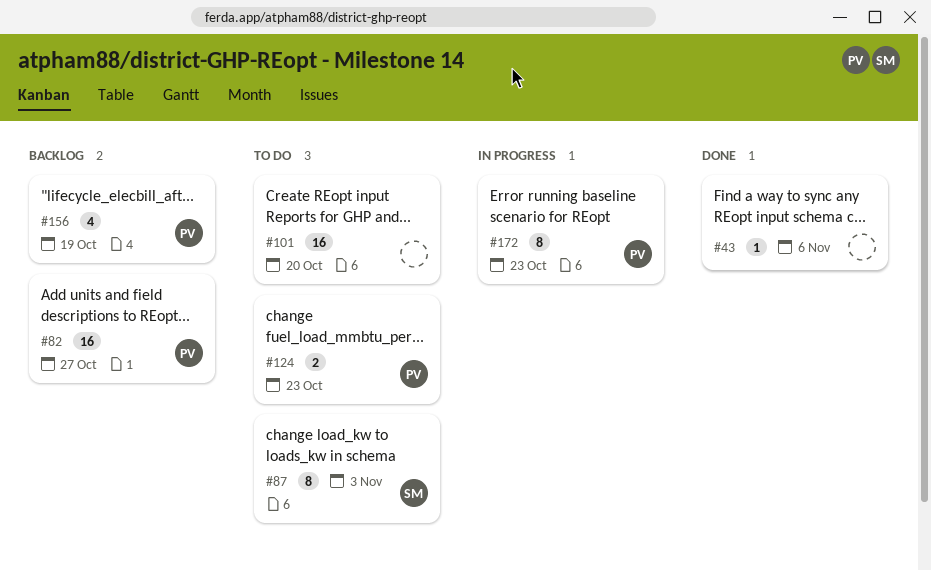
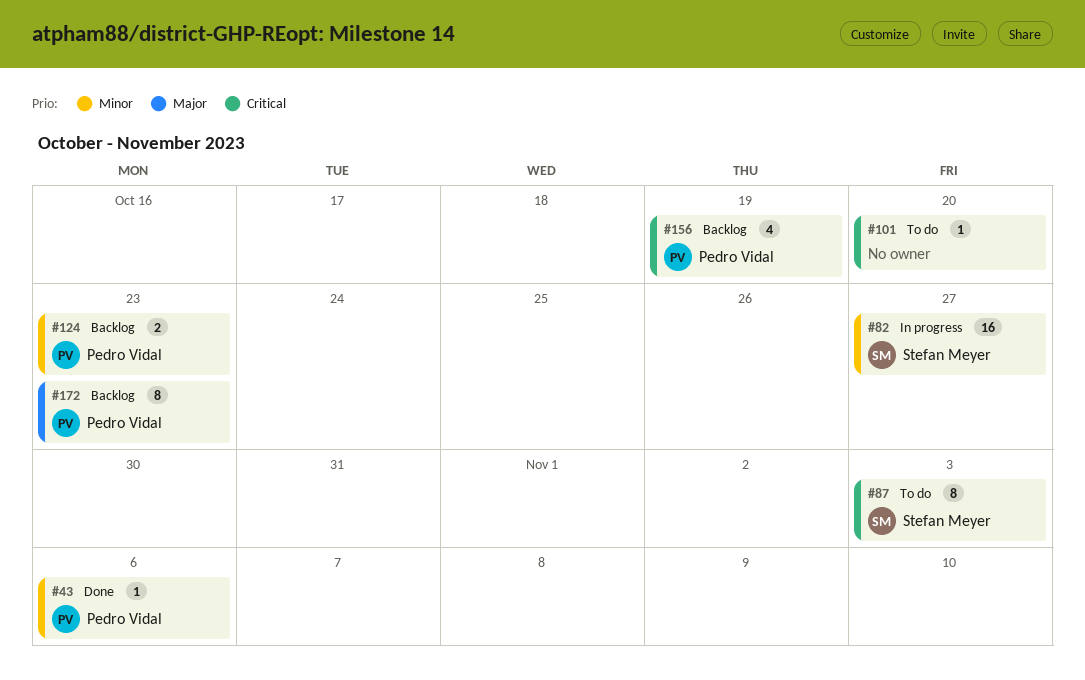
#43, owner: none -> Pedro Vidal
#82, status: Backlog -> In progress
#82, owner: Pedro Vidal -> Stefan Meyer
#101, estimate: 16 -> 1
#124, status: To do -> Backlog
#172, status: In progress -> Backlog

